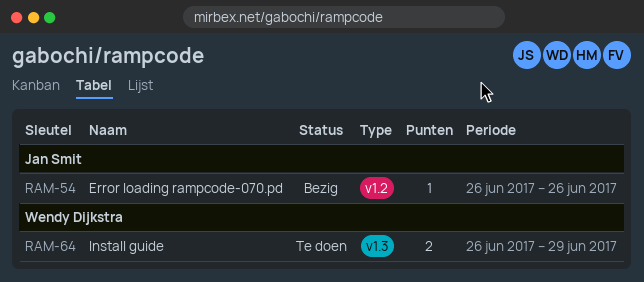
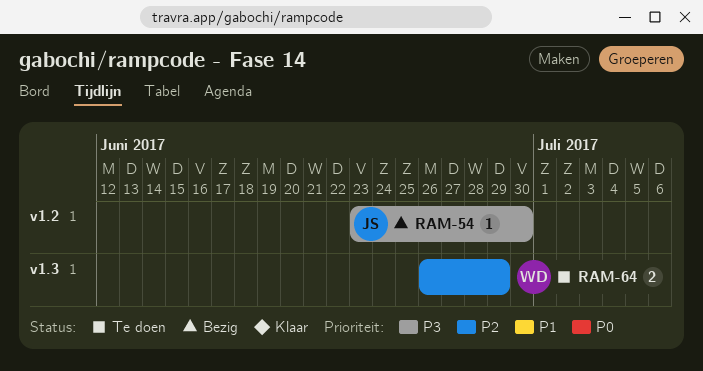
RAM-54, start: Jun 26 -> Jun 23
RAM-54, due: Jun 26 -> Jun 30

